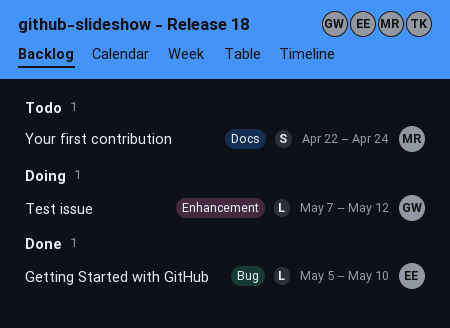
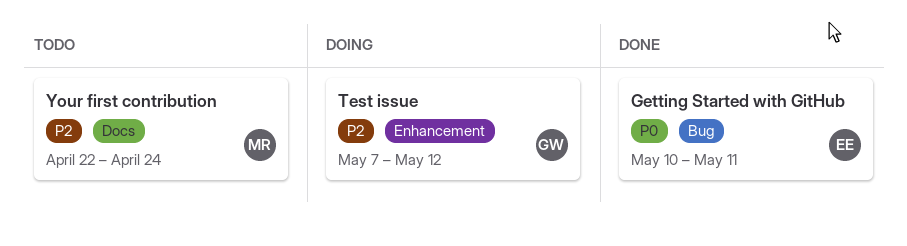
Getting Started with GitHub, start: May 5 -> May 10
Getting Started with GitHub, due: May 10 -> May 11

